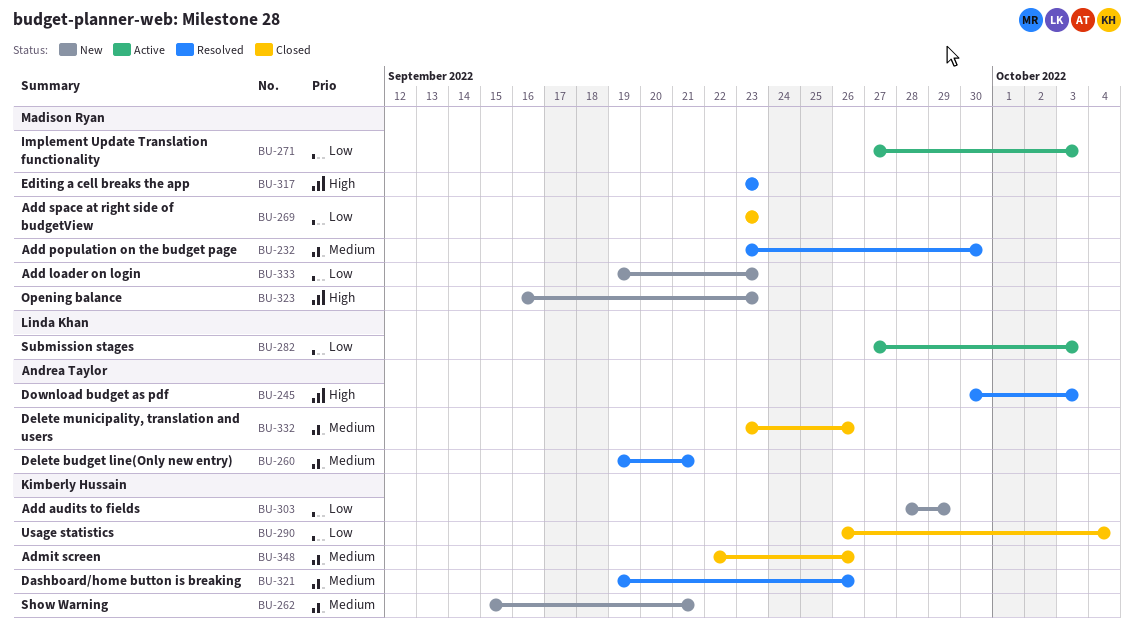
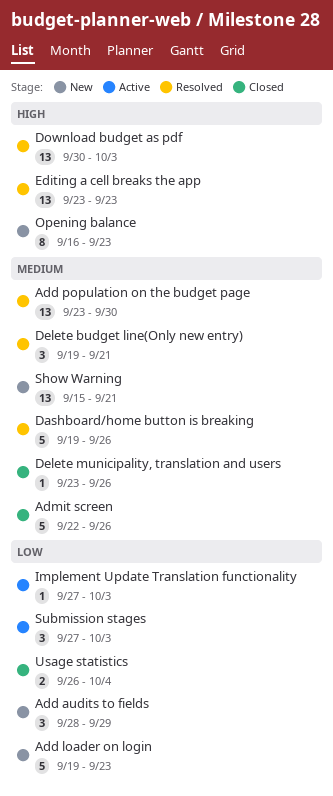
Add space at right side of budgetView: present -> none

